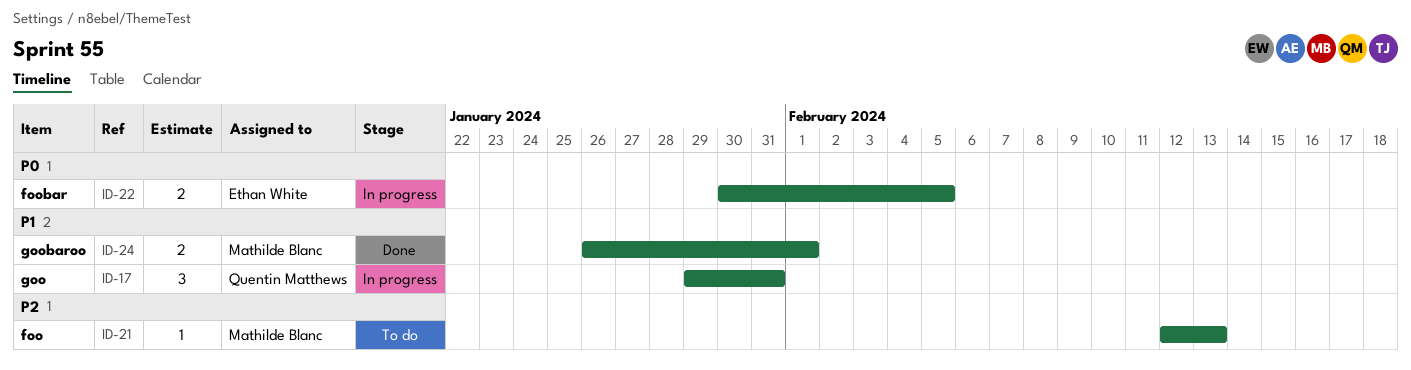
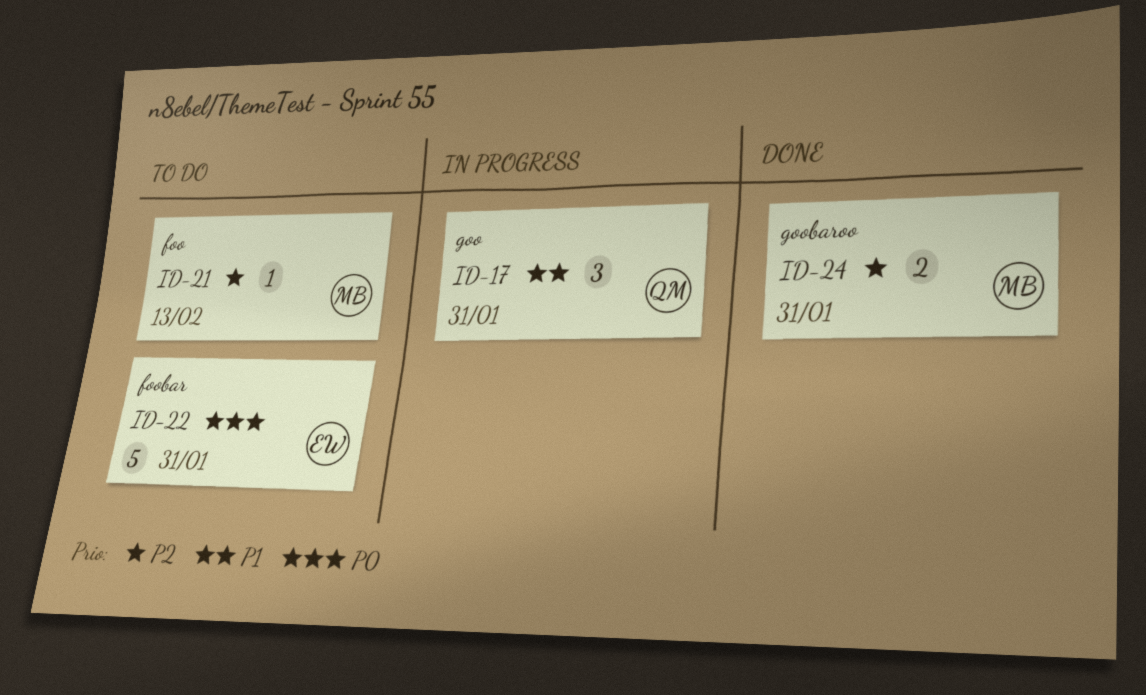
ID-22, status: In progress -> To do
ID-22, estimate: 2 -> 5
ID-22, due: Feb 5 -> Jan 31
ID-24, priority: P1 -> P2
ID-24, due: Feb 1 -> Jan 31

